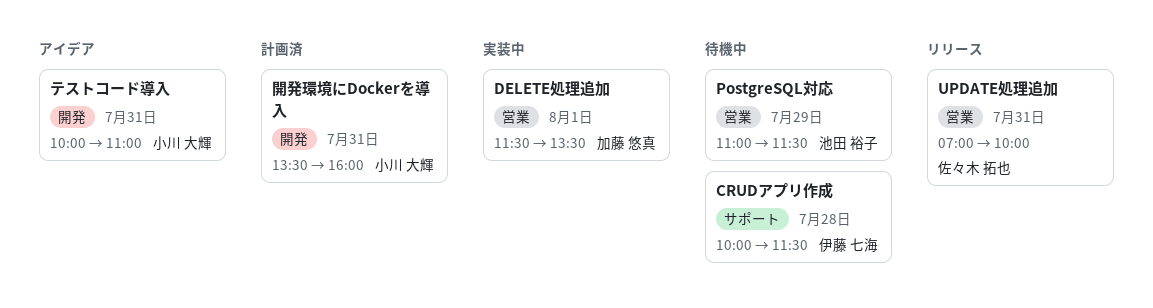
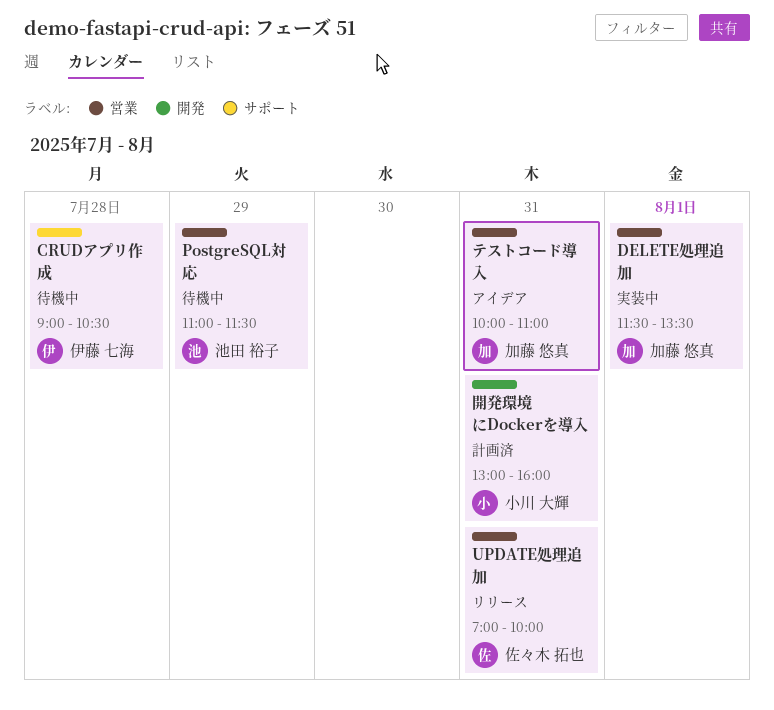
CRUDアプリ作成, begins: 10:00 -> 09:00
CRUDアプリ作成, ends: 11:30 -> 10:30
テストコード導入, owner: 小川 大輝 -> 加藤 悠真
テストコード導入, label: 開発 -> 営業
開発環境にDockerを導入, begins: 13:30 -> 13:00

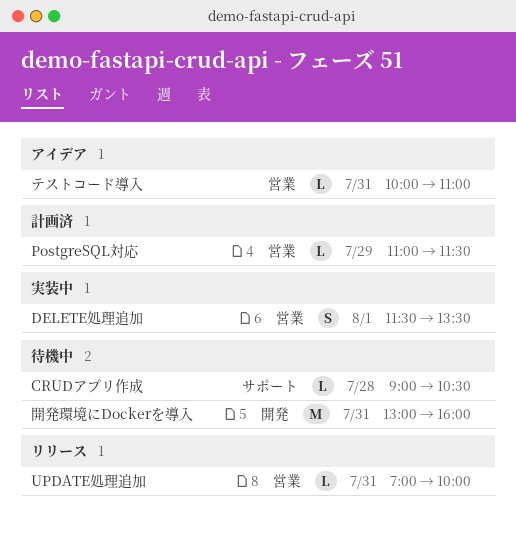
PostgreSQL対応, status: 待機中 -> 計画済
開発環境にDockerを導入, status: 計画済 -> 待機中

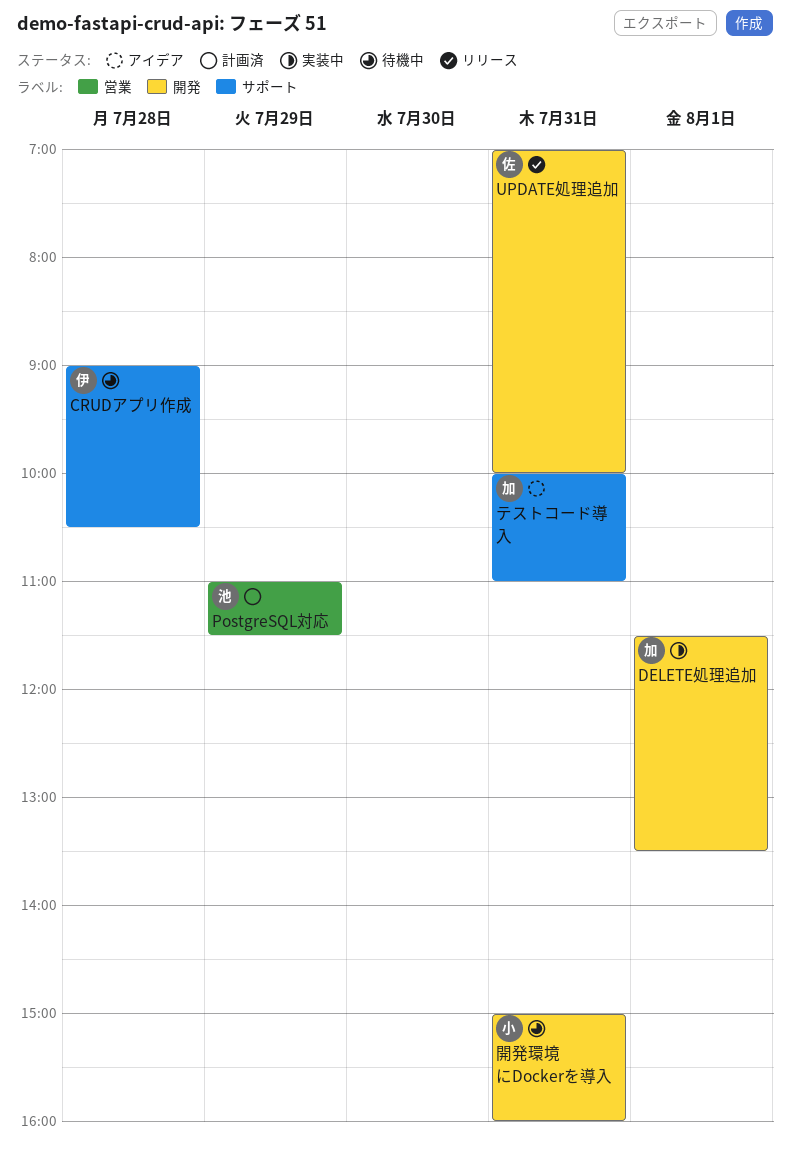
DELETE処理追加, label: 営業 -> 開発
UPDATE処理追加, label: 営業 -> 開発
テストコード導入, label: 営業 -> サポート
開発環境にDockerを導入, begins: 13:00 -> 15:00

